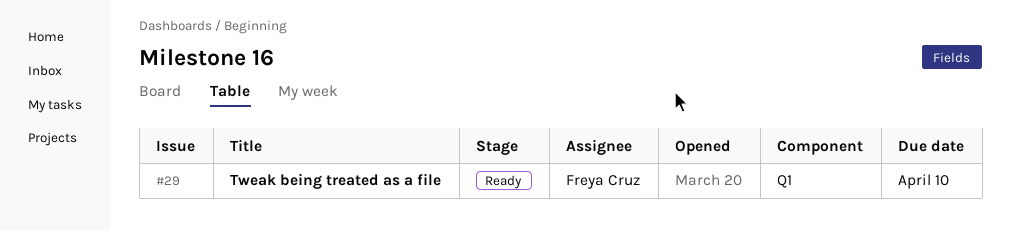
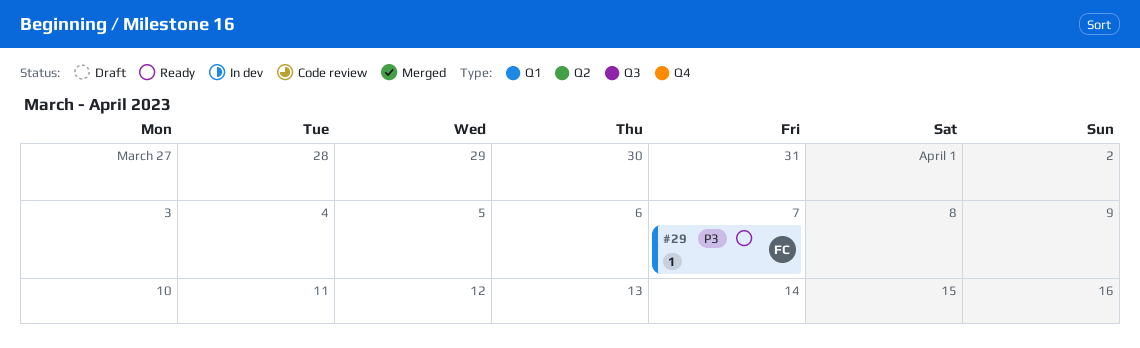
#29, due: Apr 10 -> Apr 7

